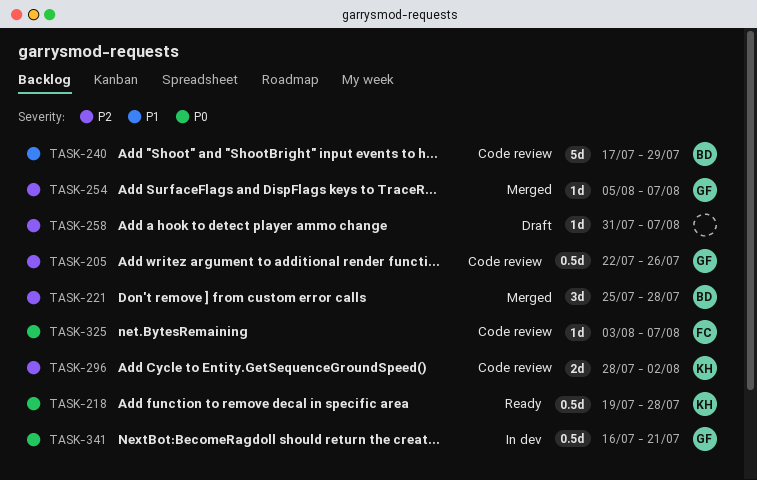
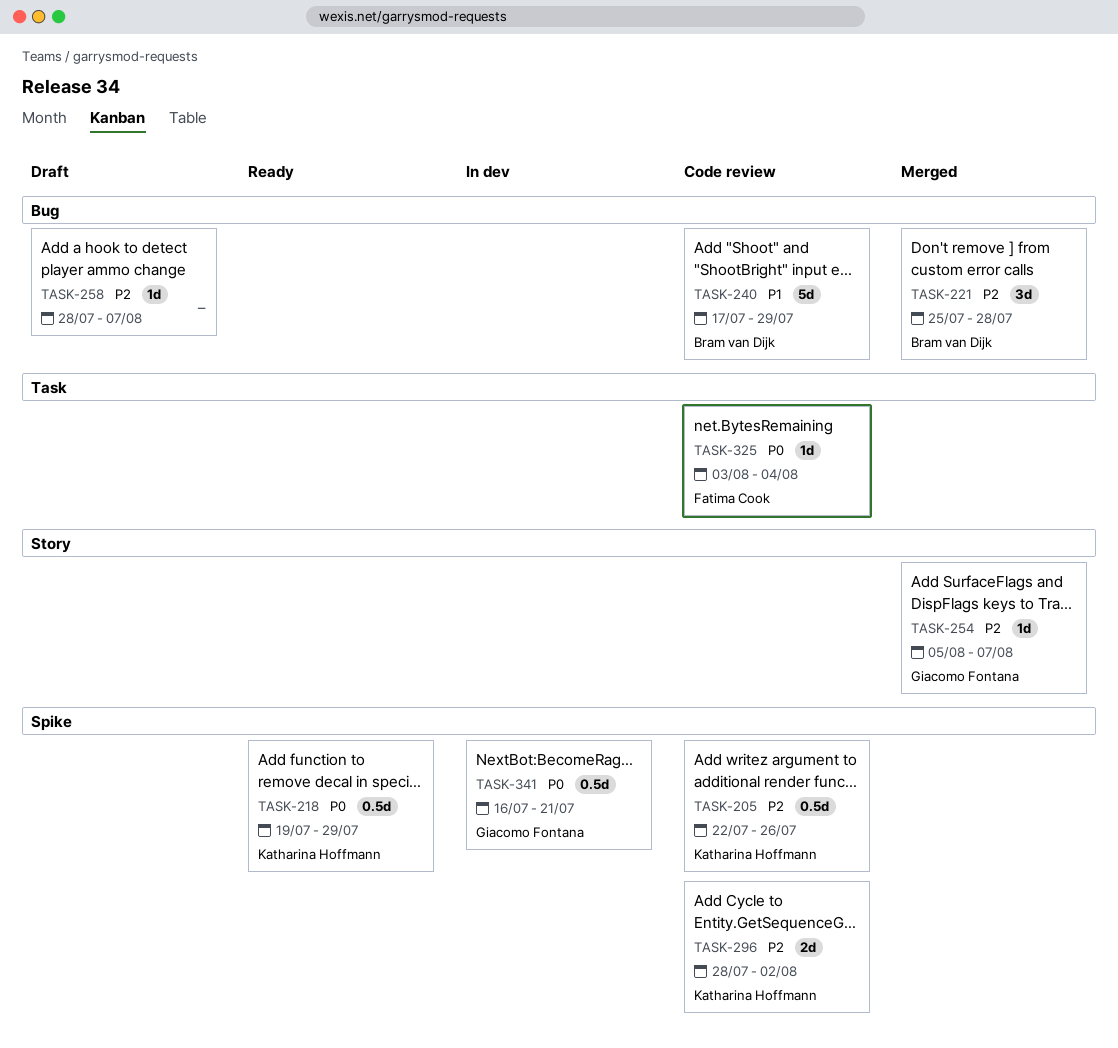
TASK-205, owner: Giacomo Fontana -> Katharina Hoffmann
TASK-218, due: Jul 28 -> Jul 29
TASK-258, start: Jul 31 -> Jul 28
TASK-325, due: Aug 7 -> Aug 4

